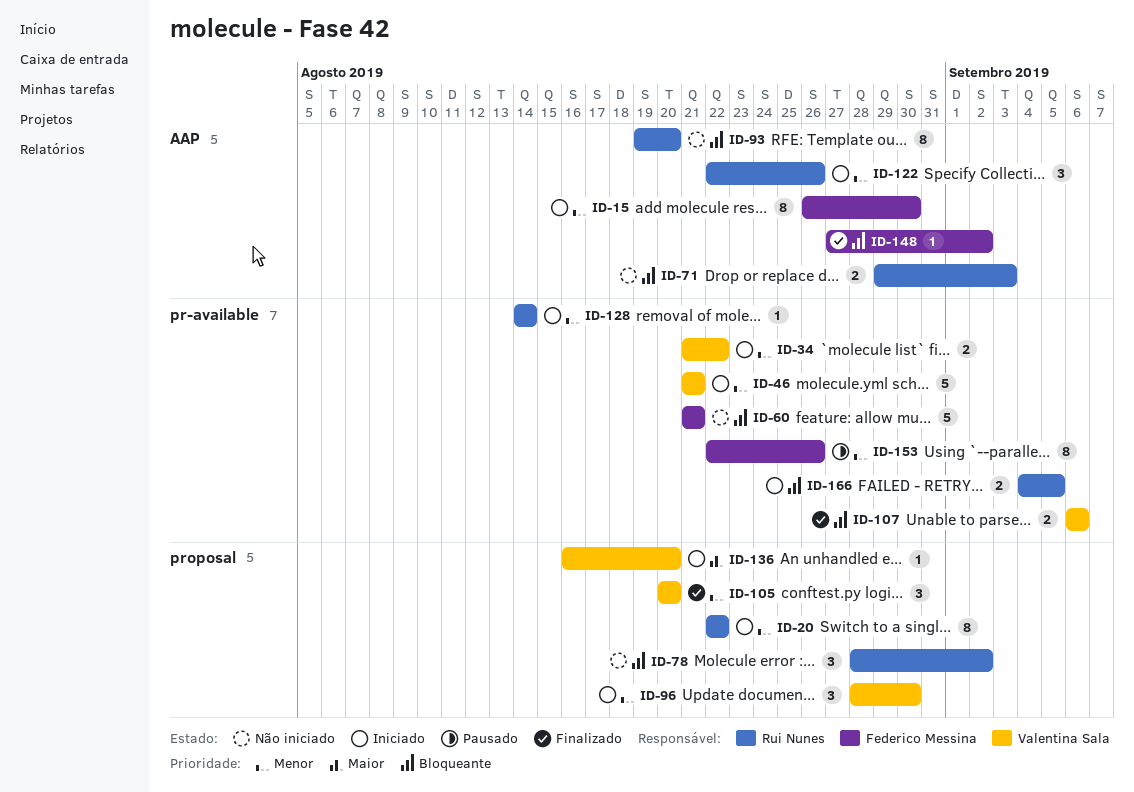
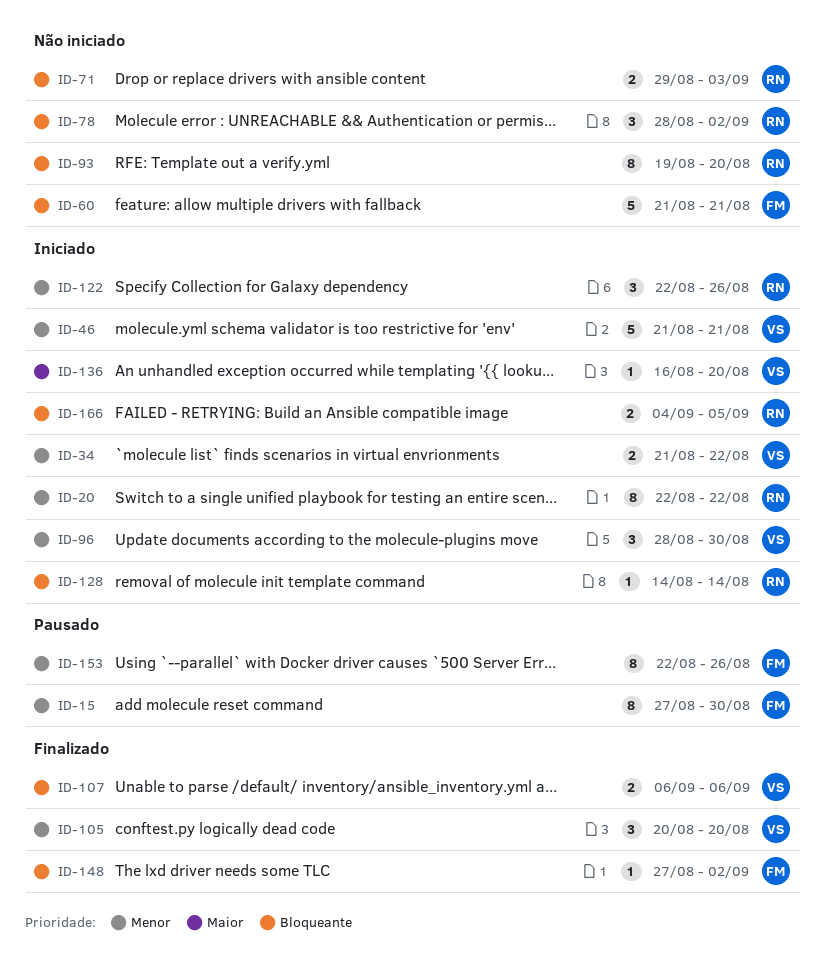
ID-15, status: Iniciado -> Pausado
ID-15, start: Aug 26 -> Aug 27
ID-128, priority: Menor -> Bloqueante

